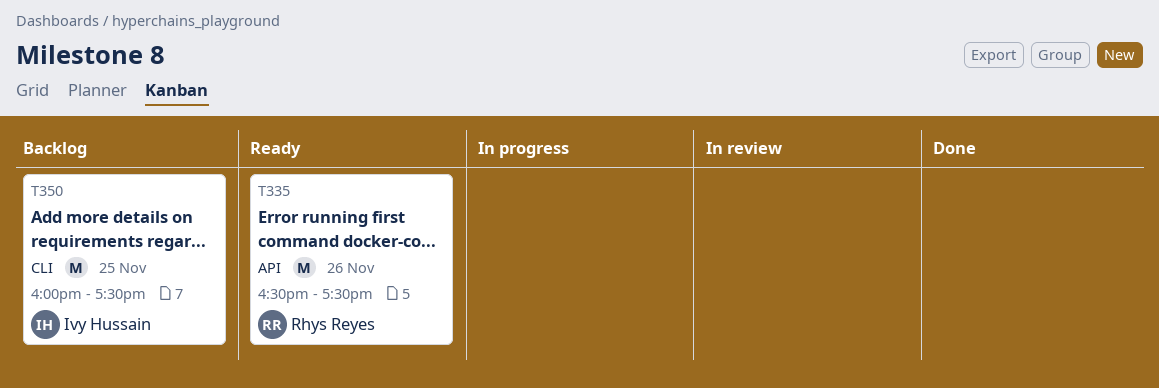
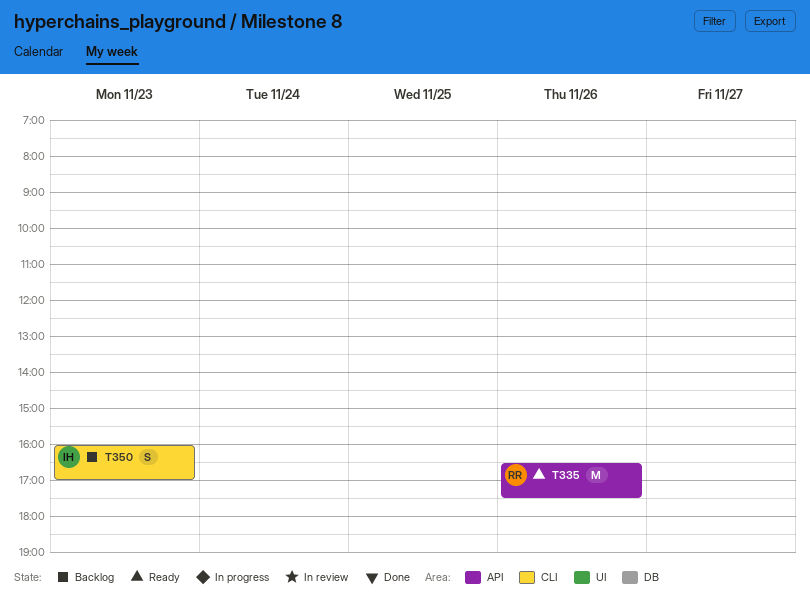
T350, estimate: M -> S
T350, day: Nov 25 -> Nov 23
T350, ends: 17:30 -> 17:00

